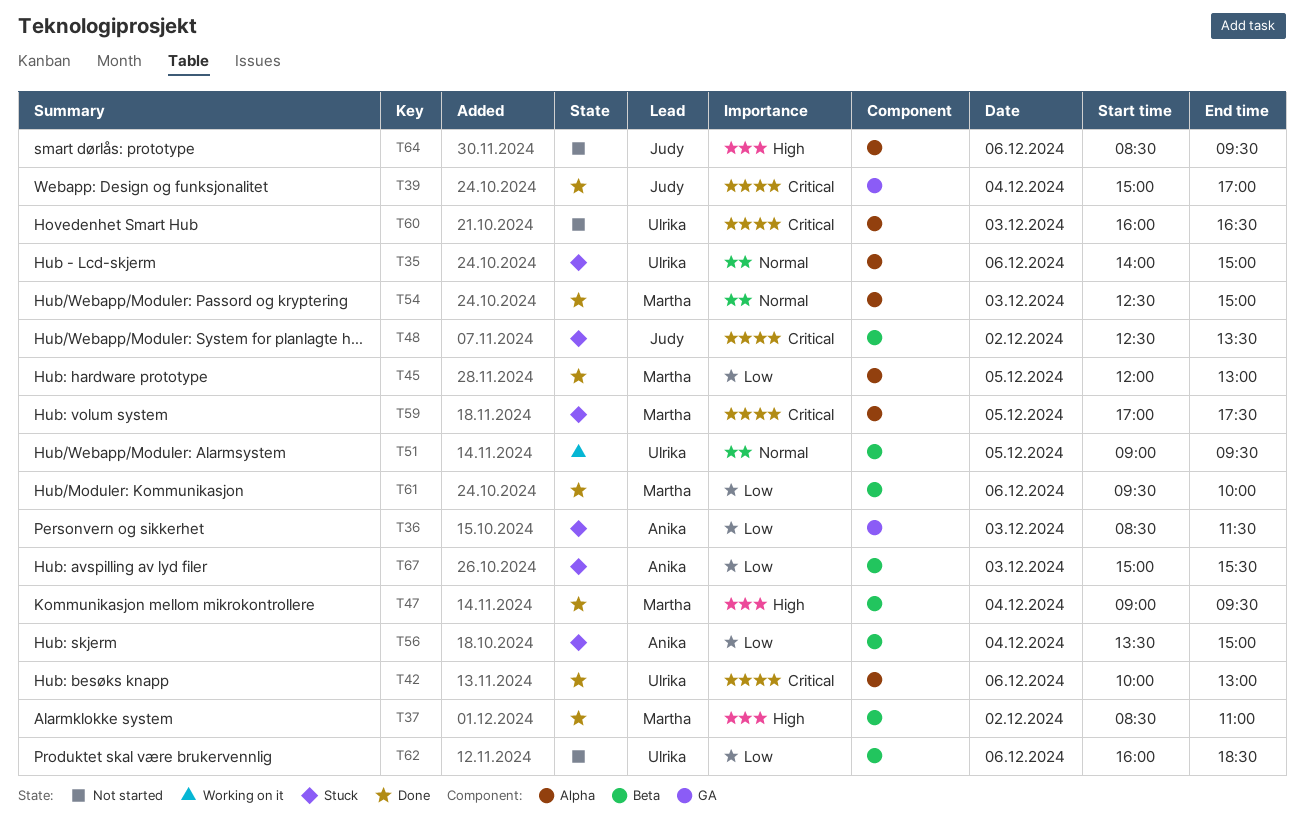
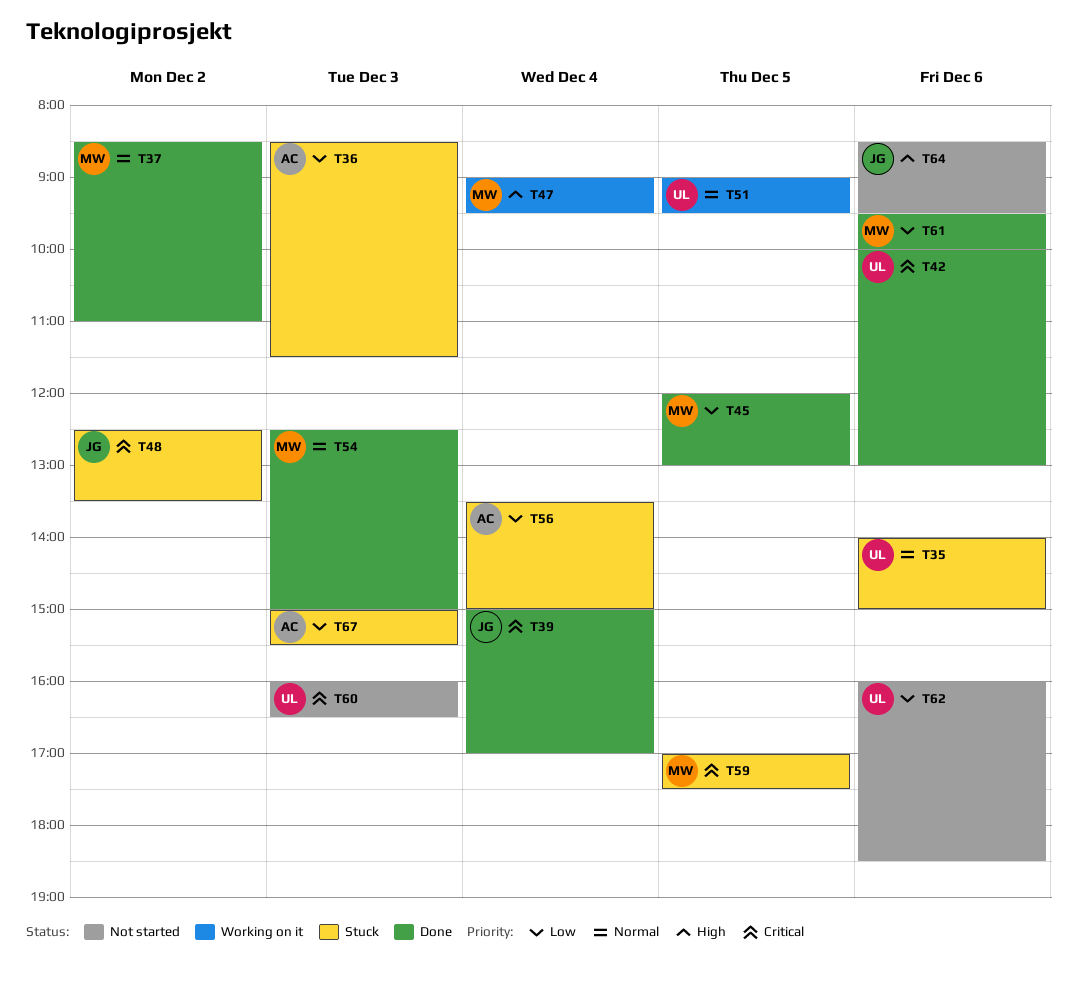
T37, priority: High -> Normal
T47, status: Done -> Working on it

